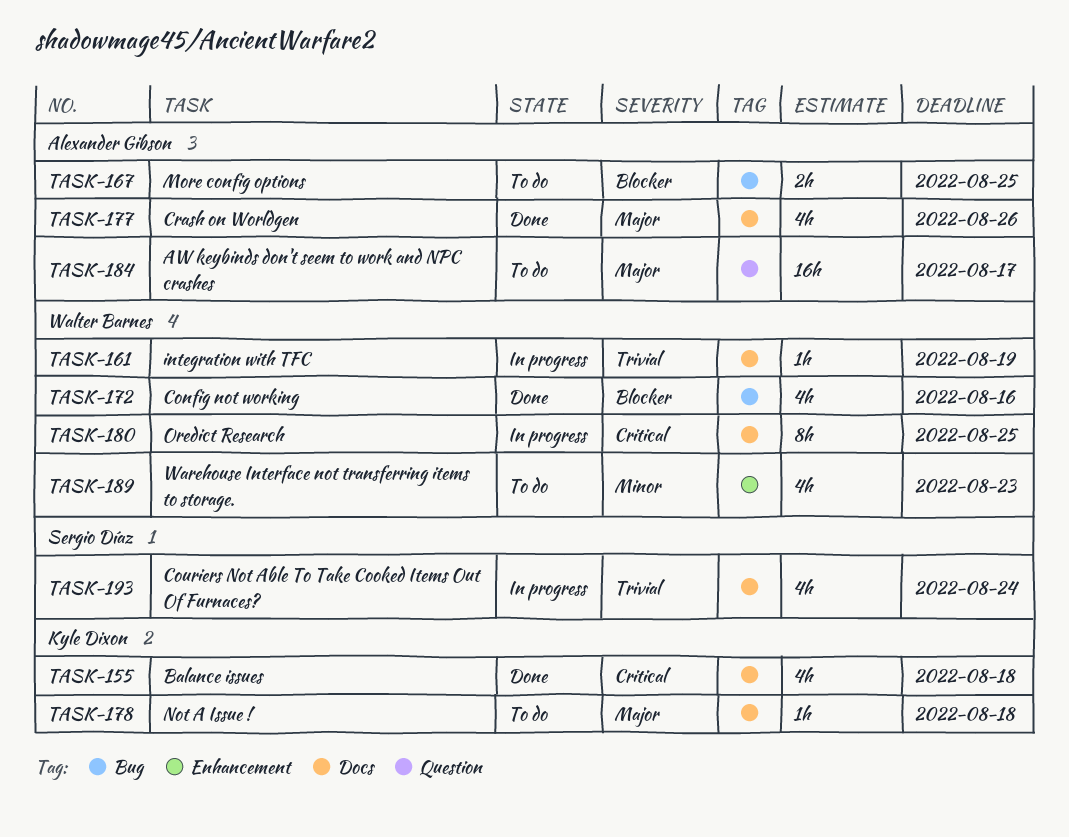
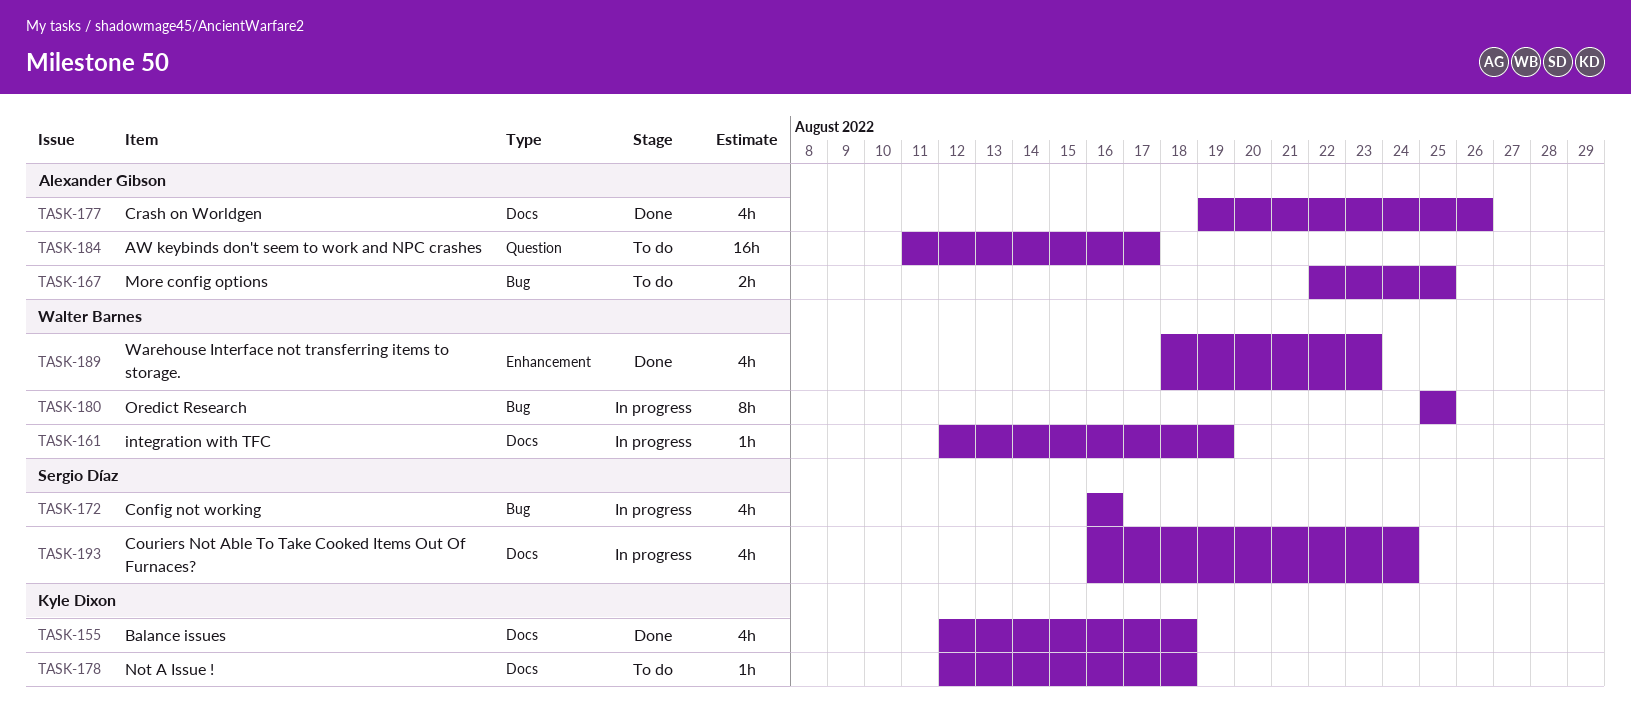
TASK-172, status: Done -> In progress
TASK-172, owner: Walter Barnes -> Sergio Díaz
TASK-180, label: Docs -> Bug
TASK-189, status: To do -> Done

